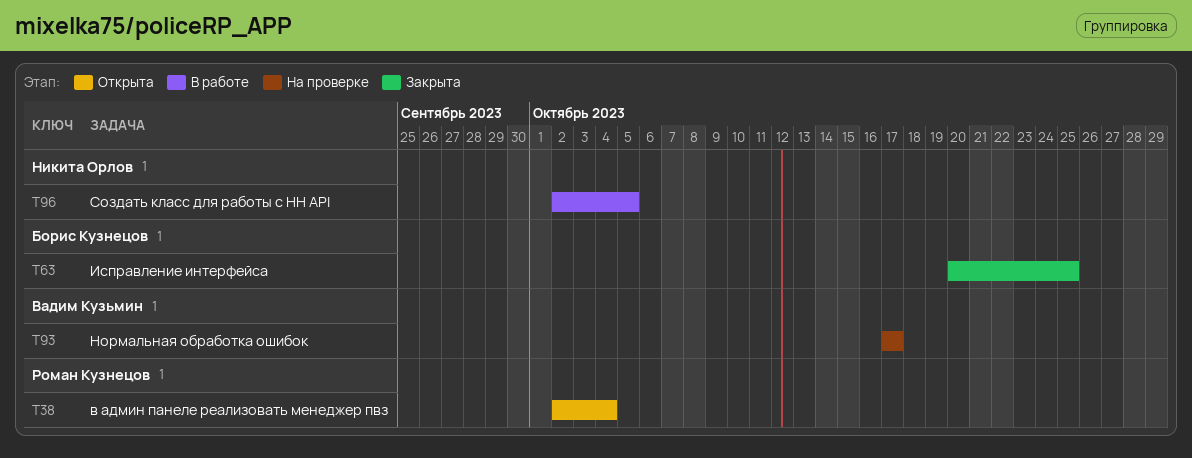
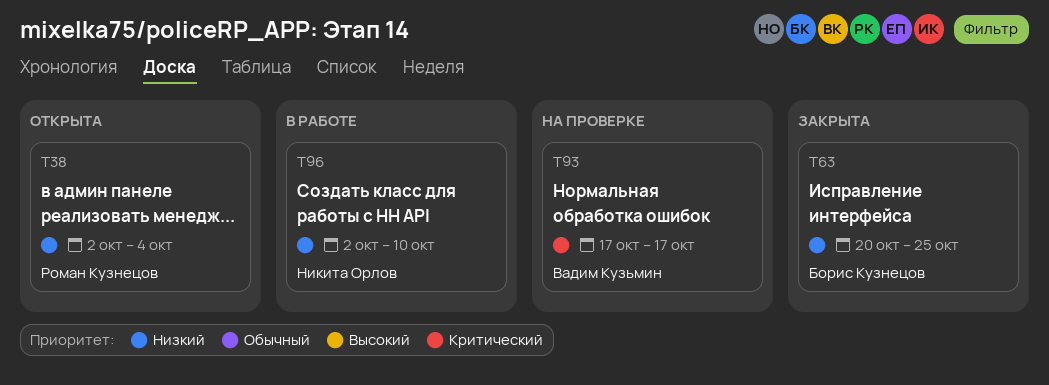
T96, due: Oct 5 -> Oct 10

